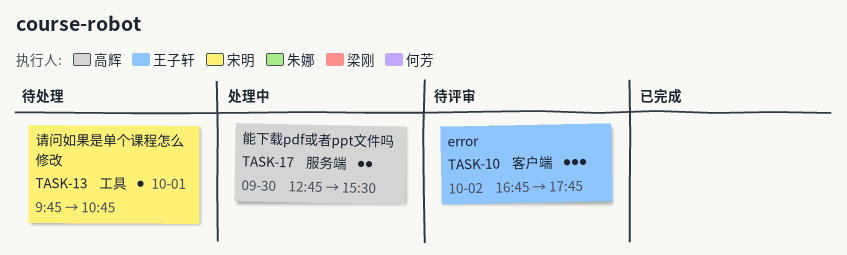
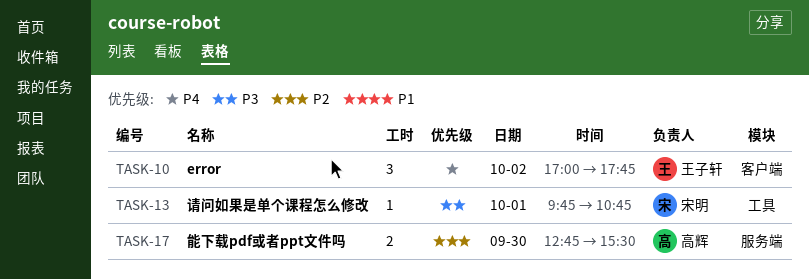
TASK-10, begins: 16:45 -> 17:00

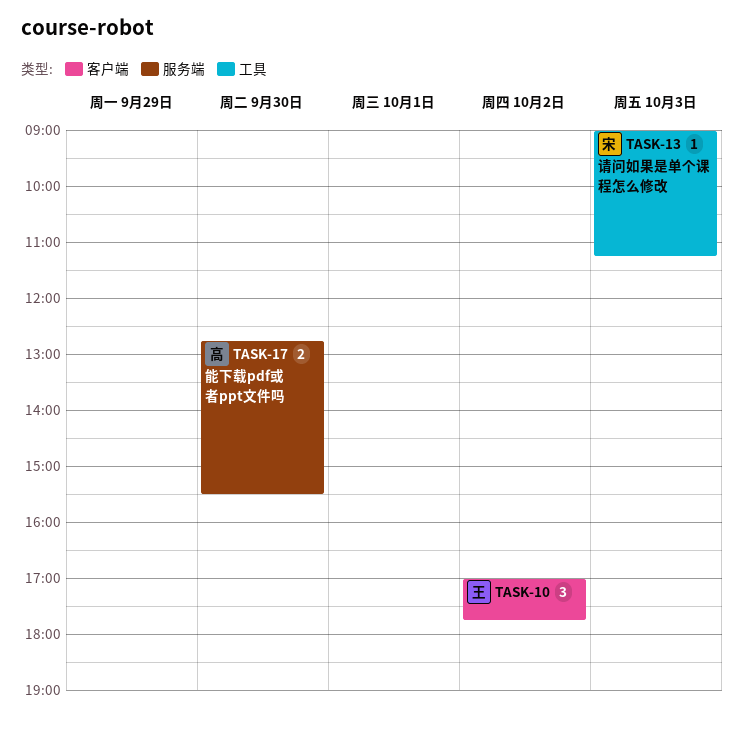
TASK-13, day: Oct 1 -> Oct 3
TASK-13, begins: 09:45 -> 09:00
TASK-13, ends: 10:45 -> 11:15

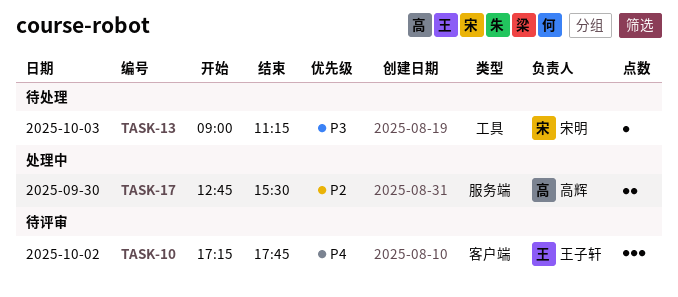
TASK-10, begins: 17:00 -> 17:15

